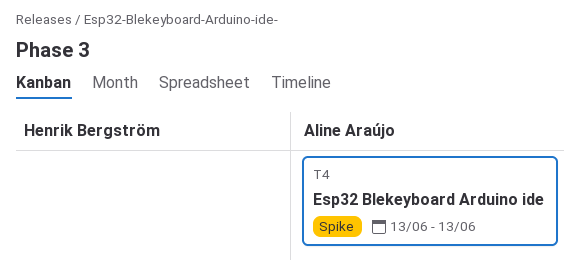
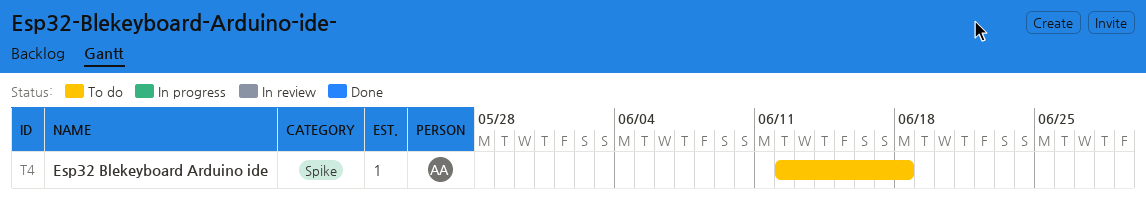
T4, start: Jun 13 -> Jun 12
T4, due: Jun 13 -> Jun 18

